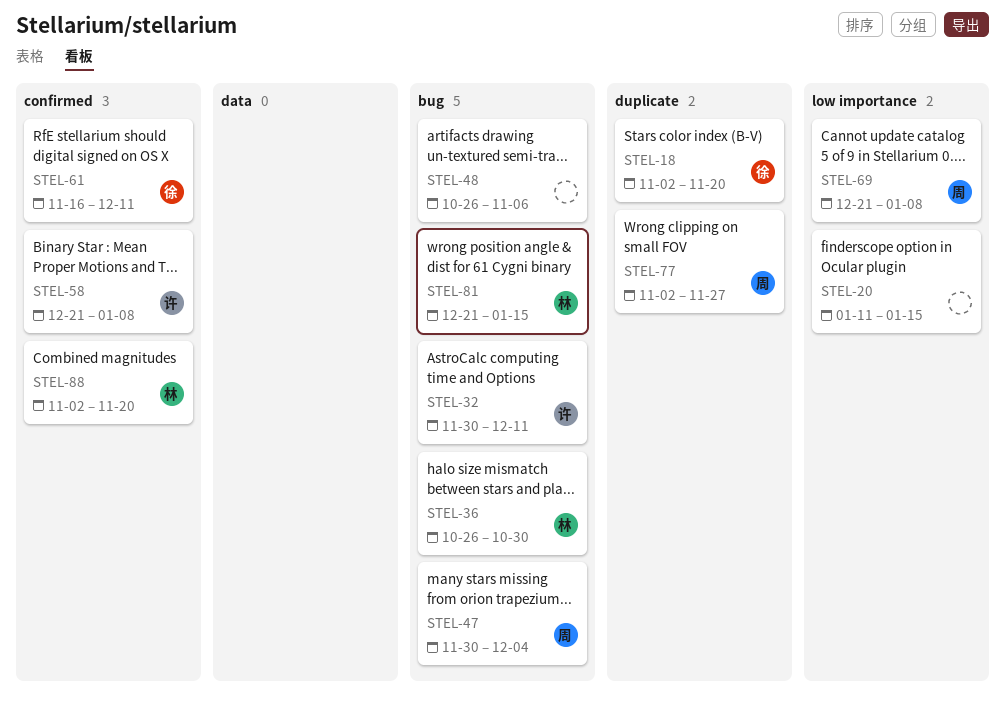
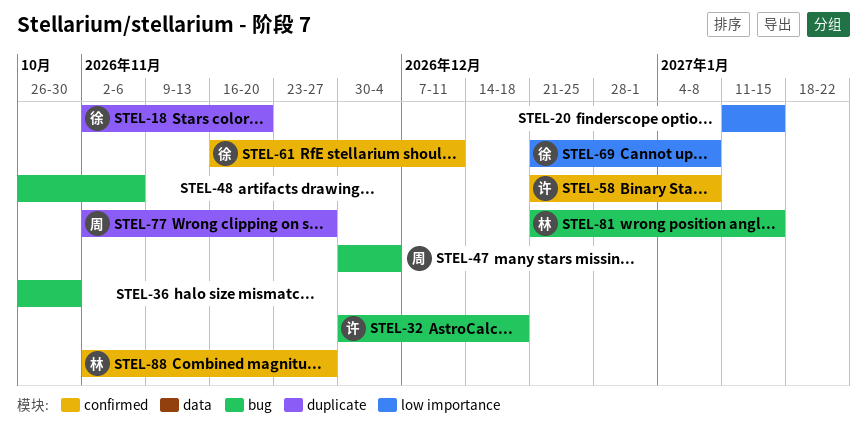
STEL-32, due: Dec 11 -> Dec 18
STEL-36, owner: 林 -> none
STEL-69, owner: 周 -> 徐
STEL-88, due: Nov 20 -> Nov 27

